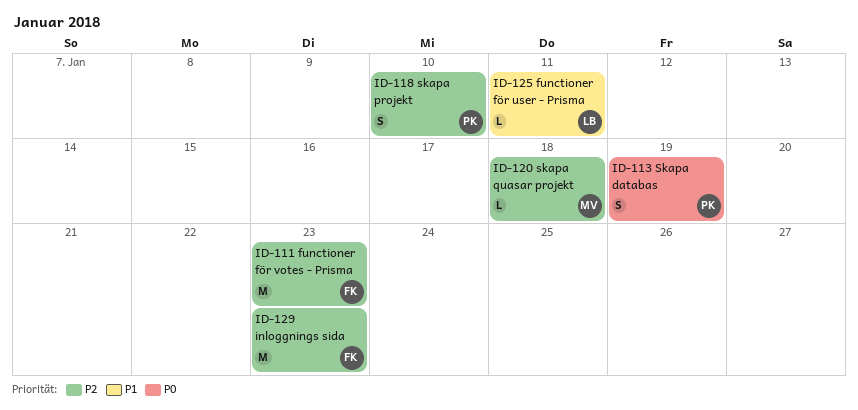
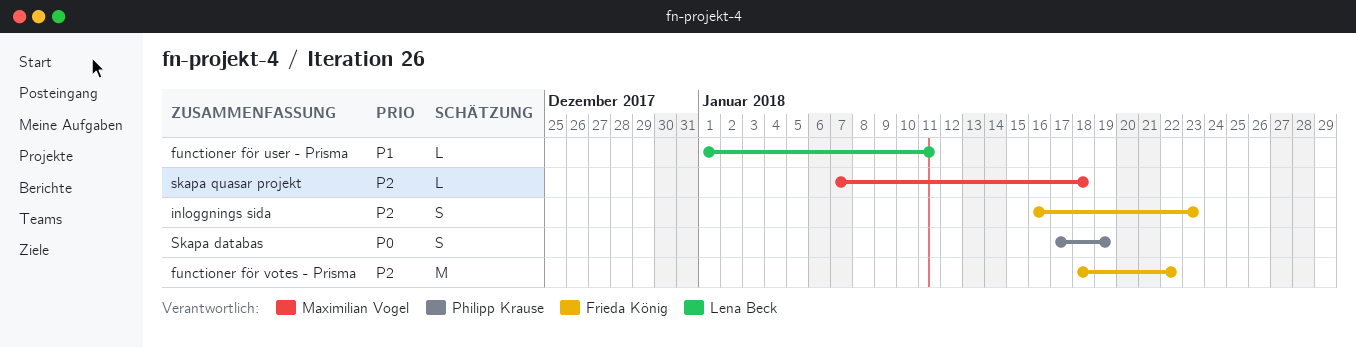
functioner för votes - Prisma, due: Jan 23 -> Jan 22
inloggnings sida, estimate: M -> S
skapa projekt: present -> none

